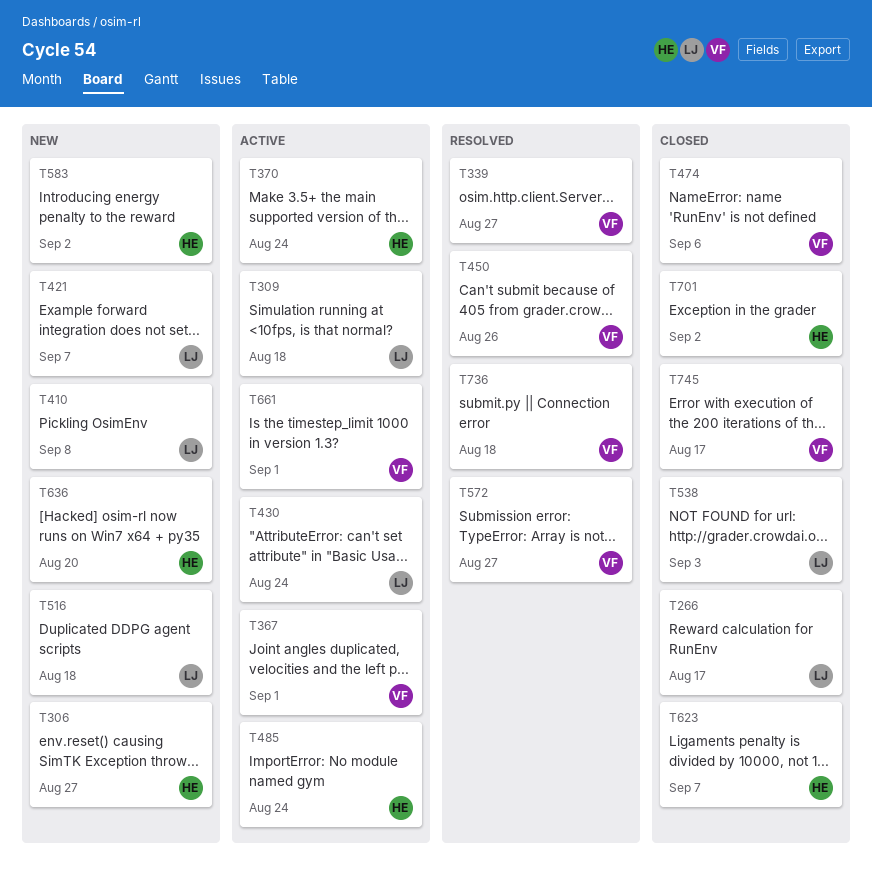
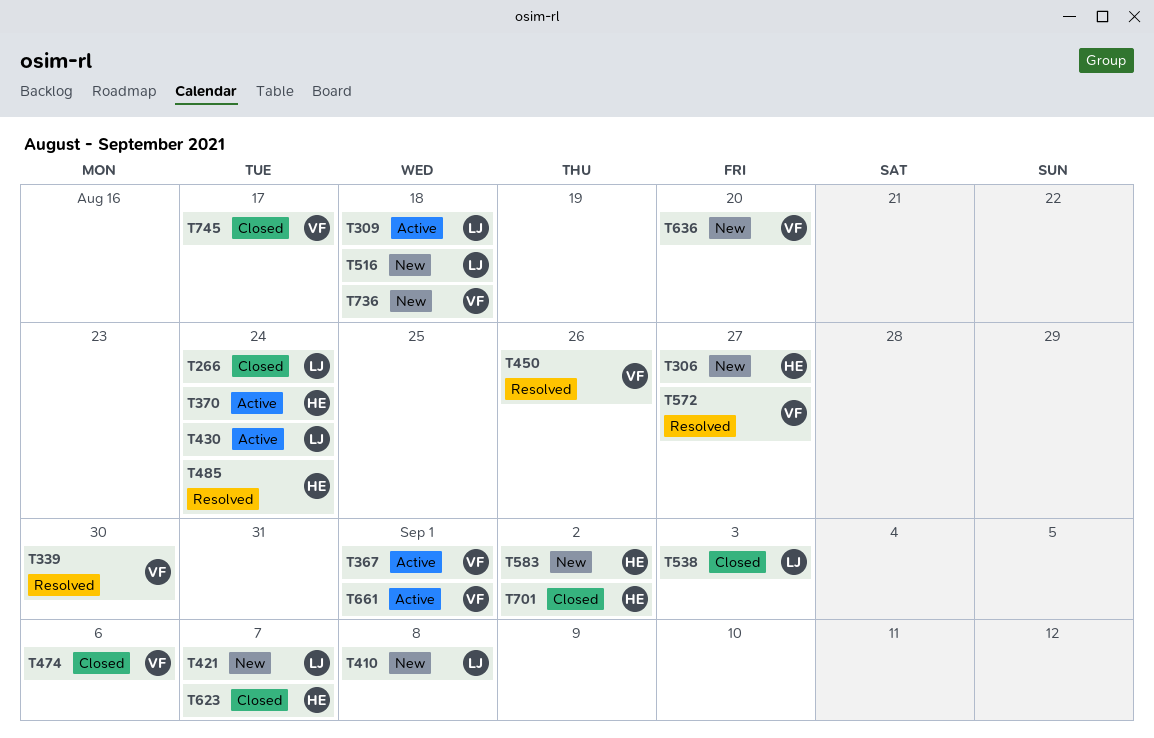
T266, due: Aug 17 -> Aug 24
T339, due: Aug 27 -> Aug 30
T485, status: Active -> Resolved
T636, owner: HE -> VF
T736, status: Resolved -> New

